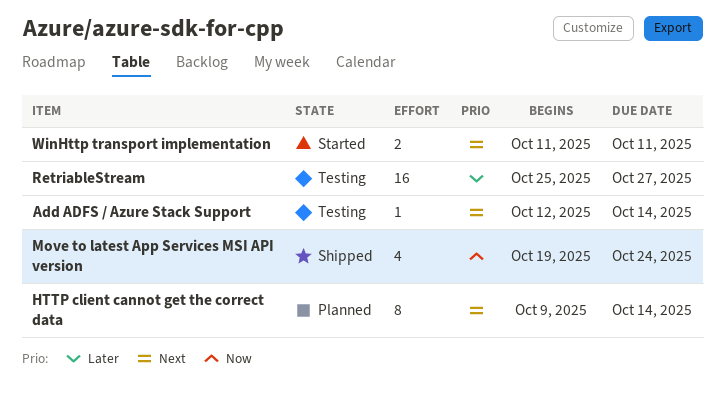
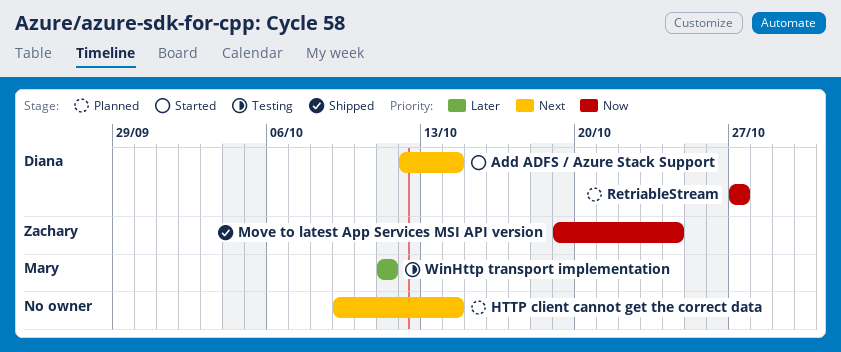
Add ADFS / Azure Stack Support, status: Testing -> Started
RetriableStream, status: Testing -> Planned
RetriableStream, priority: Later -> Now
RetriableStream, start: Oct 25 -> Oct 27
WinHttp transport implementation, status: Started -> Testing
WinHttp transport implementation, priority: Next -> Later

